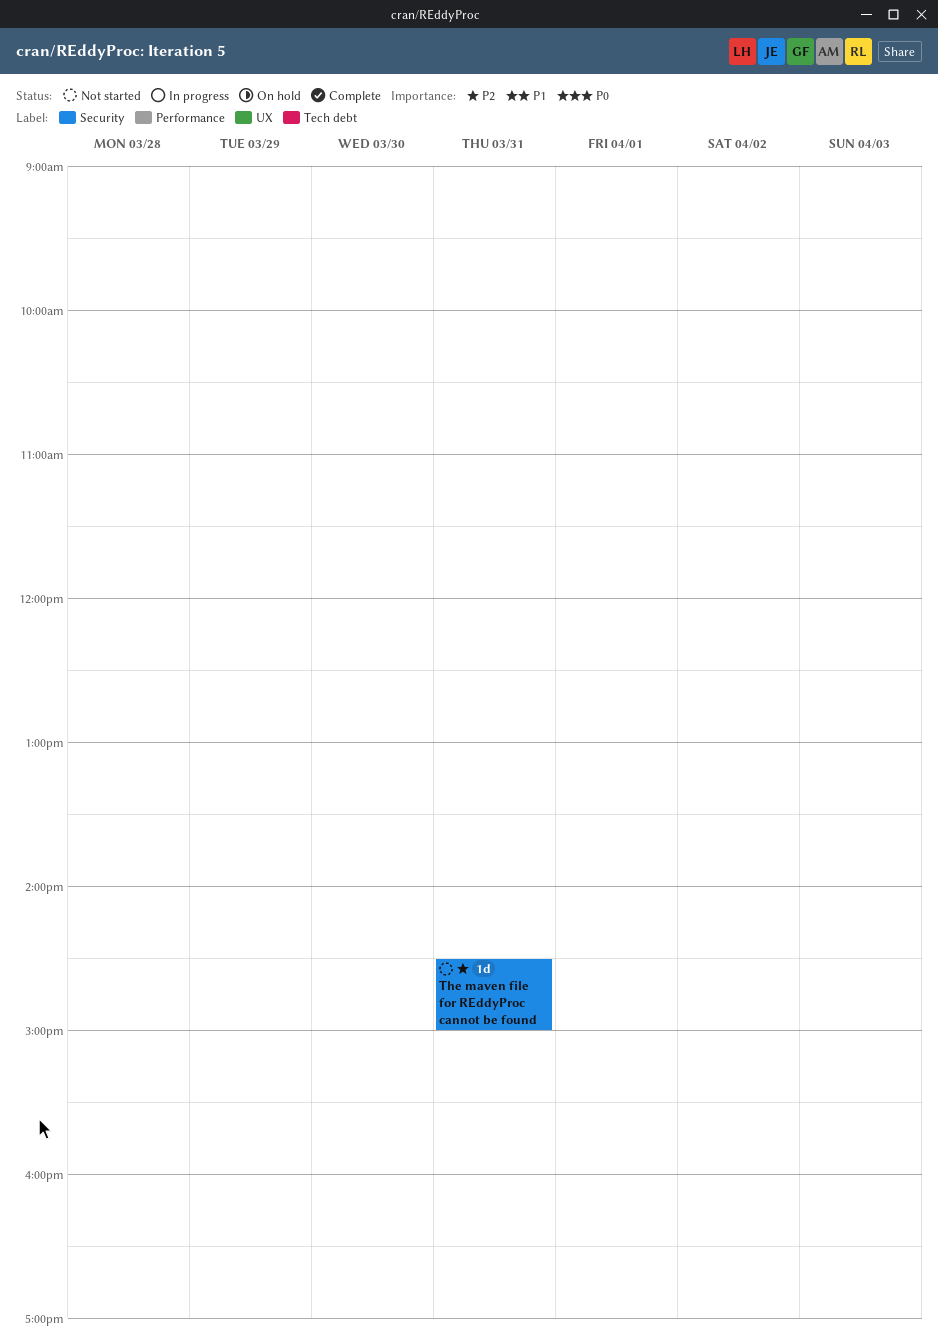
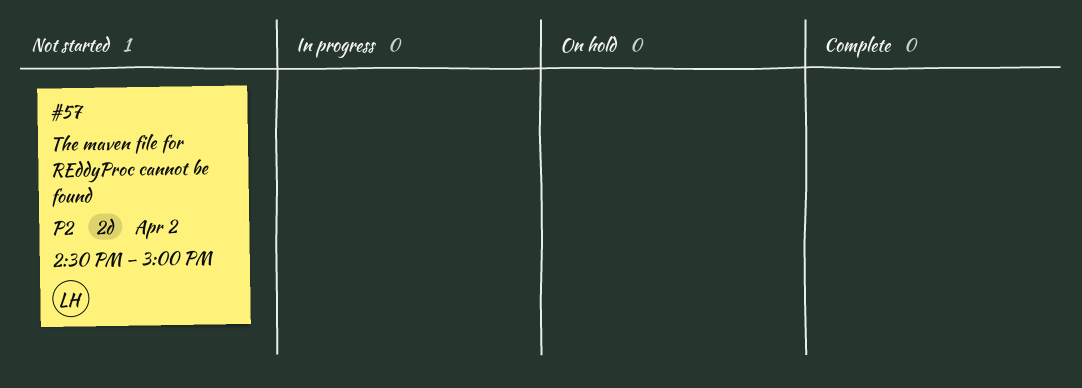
The maven file for REddyProc cannot be found, estimate: 1d -> 2d
The maven file for REddyProc cannot be found, day: Mar 31 -> Apr 2

